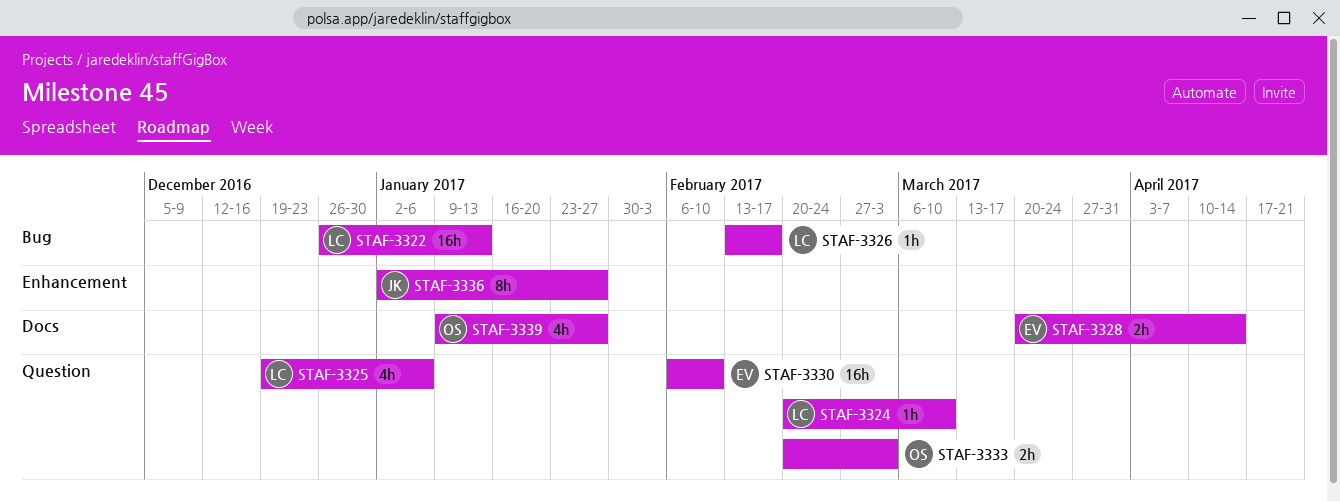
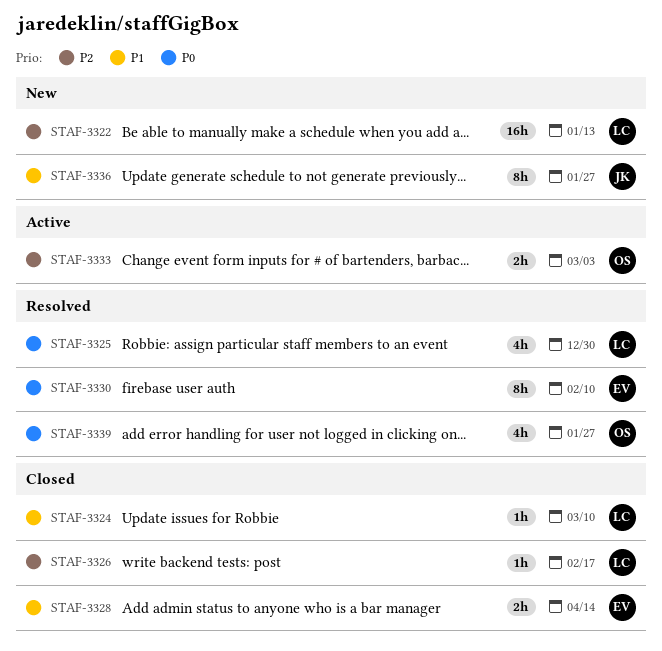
STAF-3325, due: Jan 6 -> Dec 30
STAF-3330, estimate: 16h -> 8h

